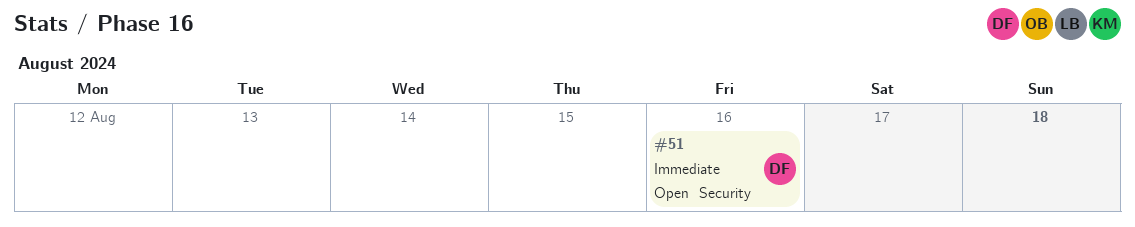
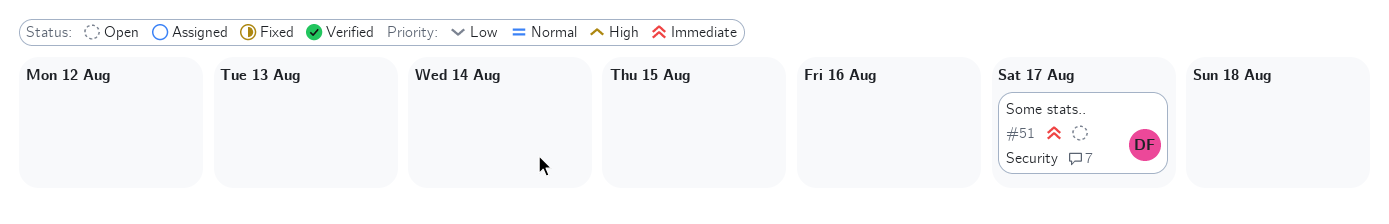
#51, due: Aug 16 -> Aug 17

